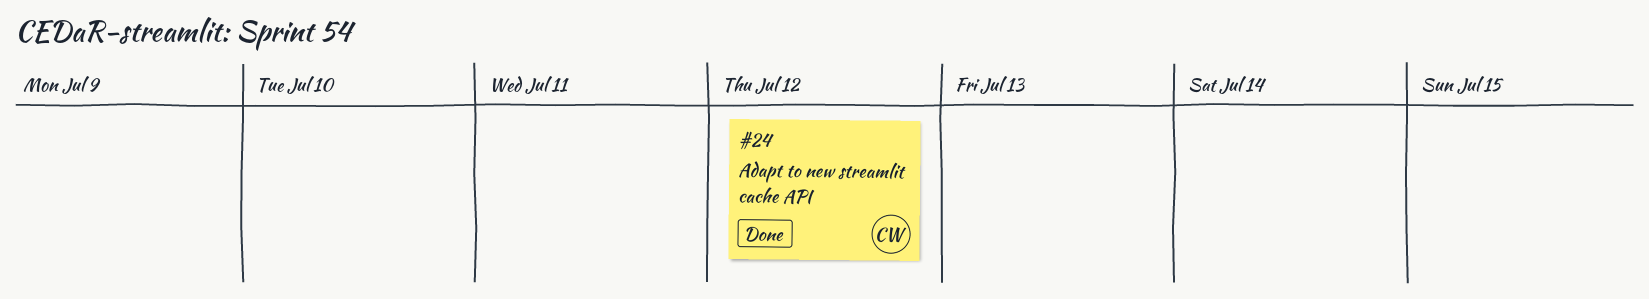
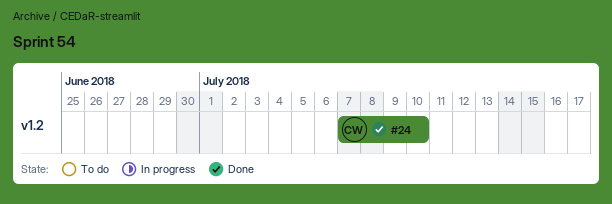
#24, due: Jul 12 -> Jul 10

